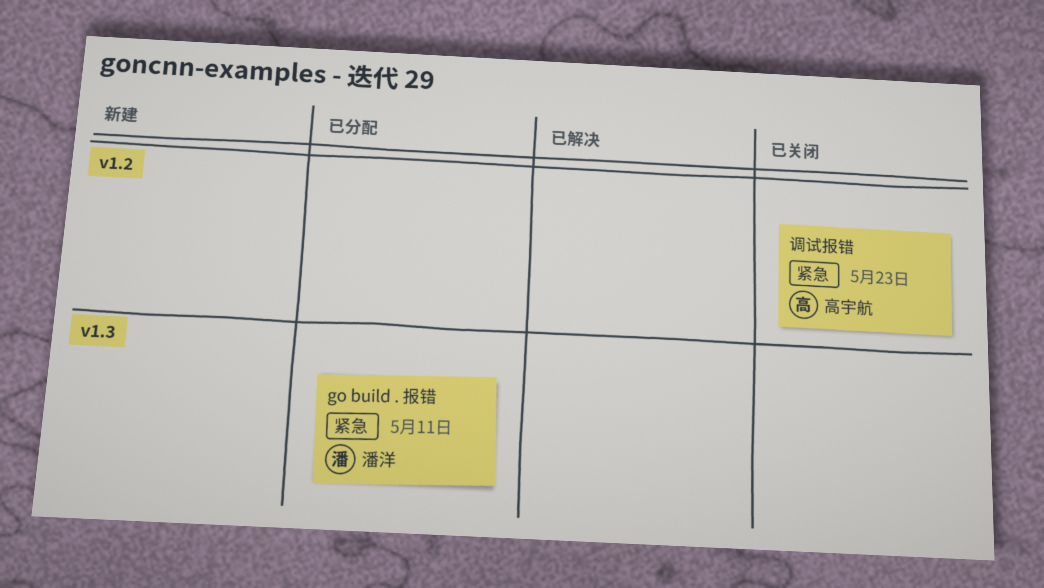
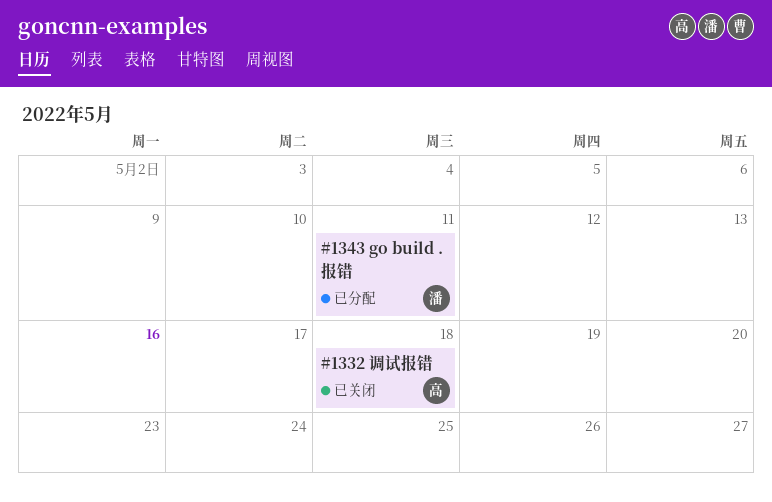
调试报错, due: May 23 -> May 18

